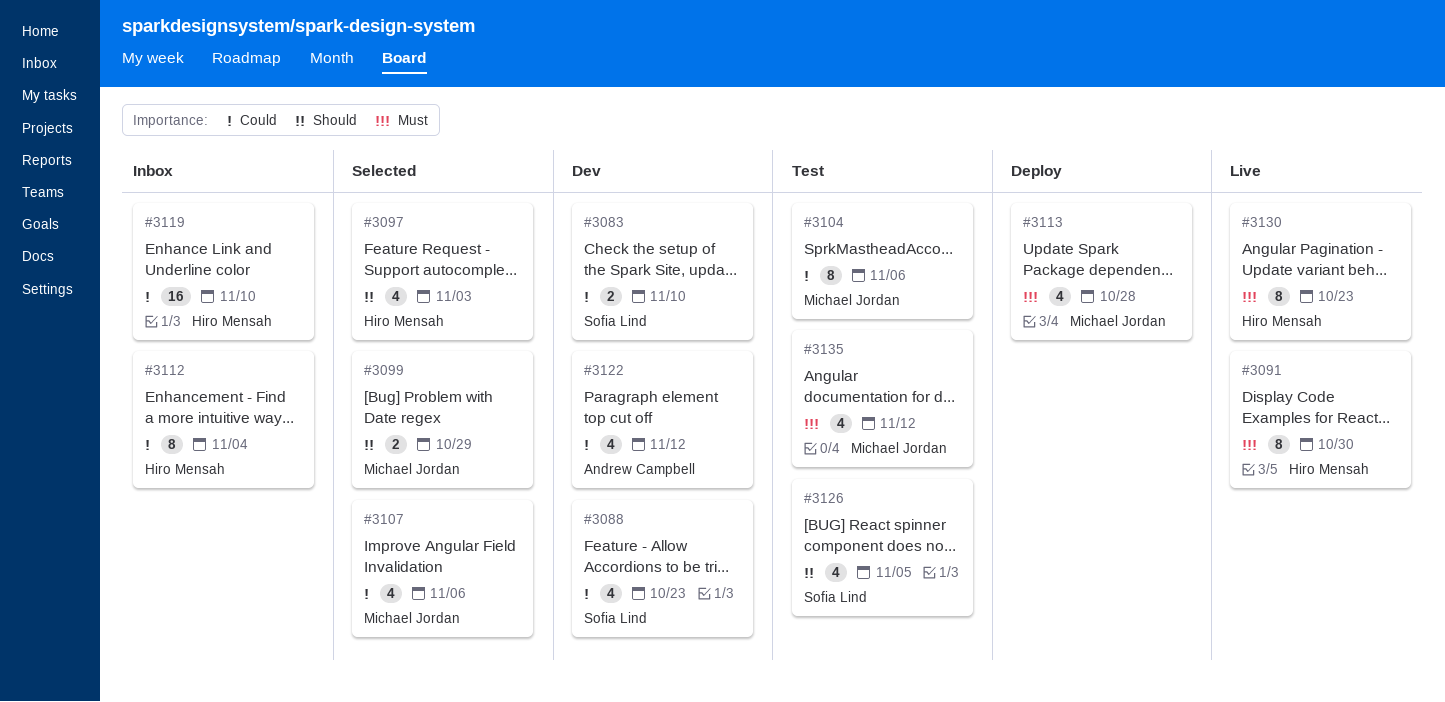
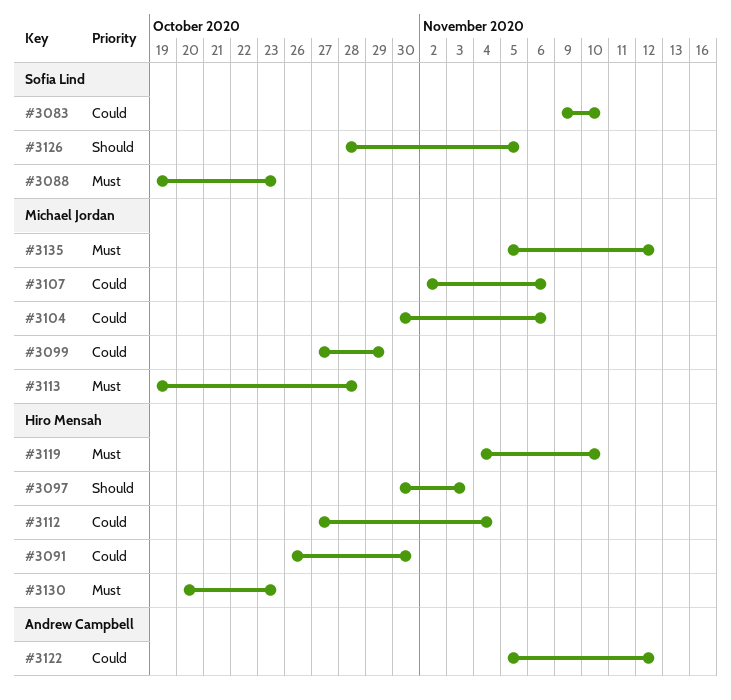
#3088, priority: Could -> Must
#3091, priority: Must -> Could
#3099, priority: Should -> Could
#3119, priority: Could -> Must

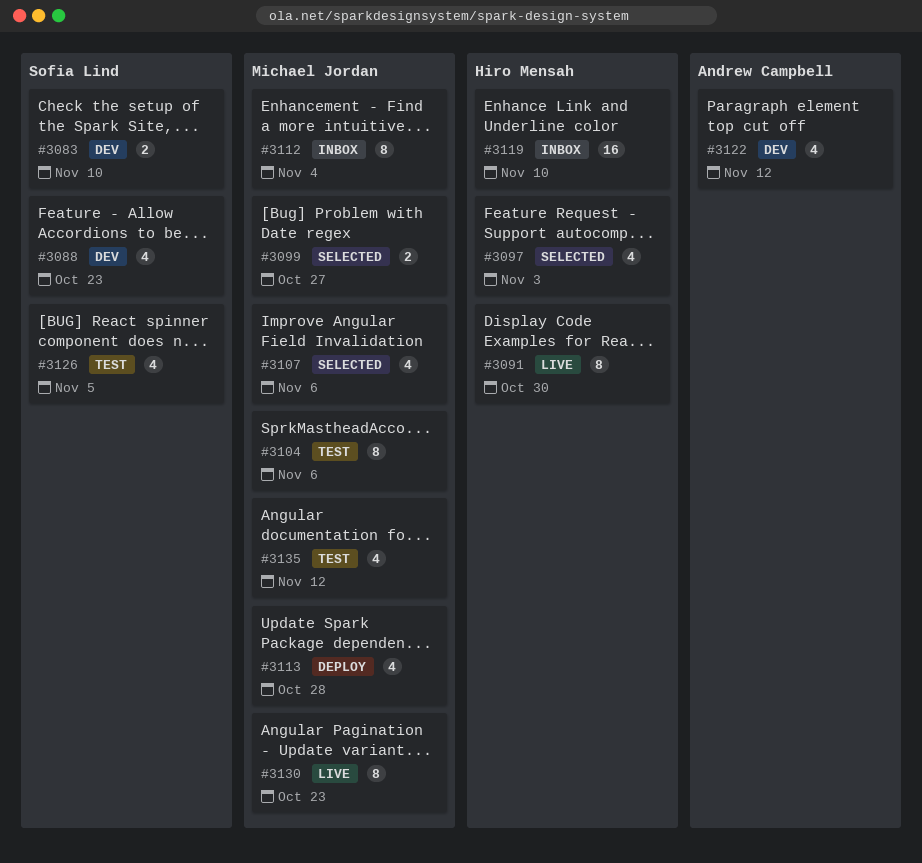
#3099, due: Oct 29 -> Oct 27
#3112, owner: Hiro Mensah -> Michael Jordan
#3130, owner: Hiro Mensah -> Michael Jordan

